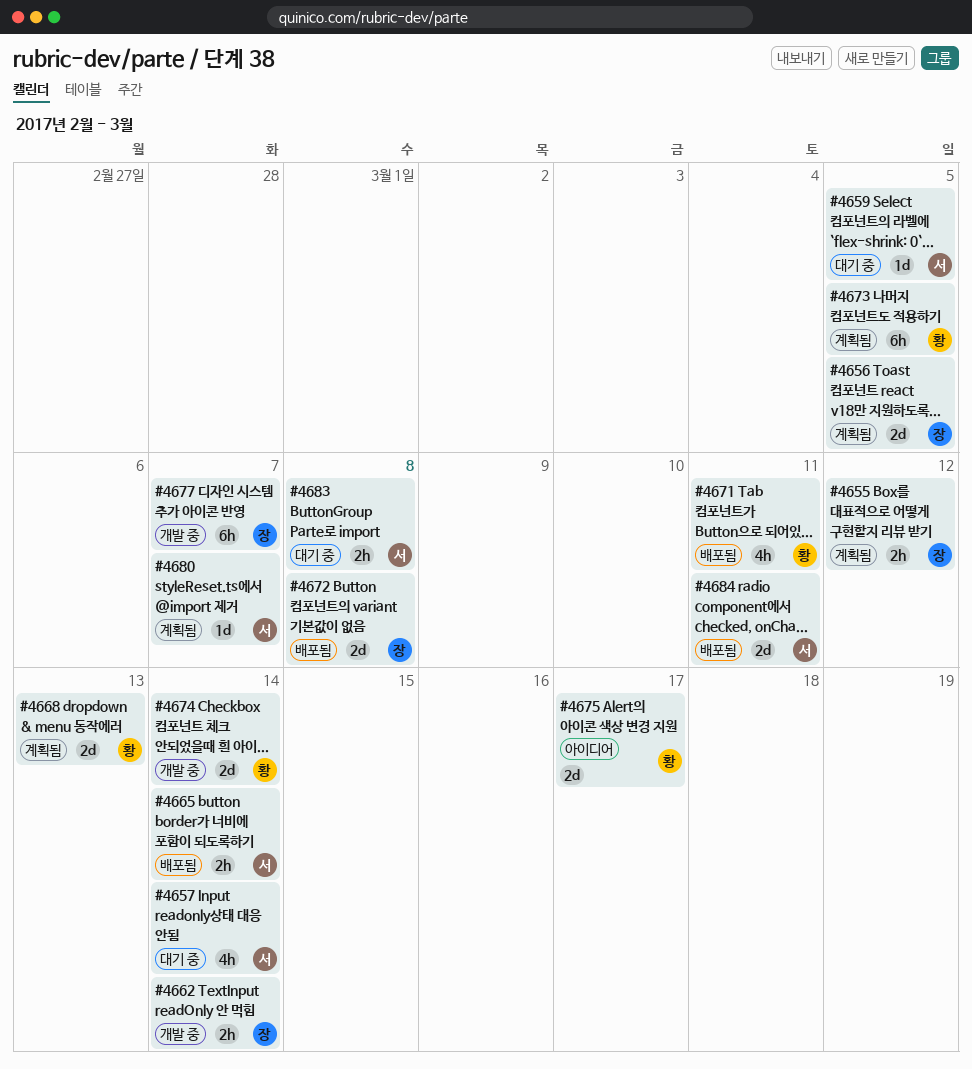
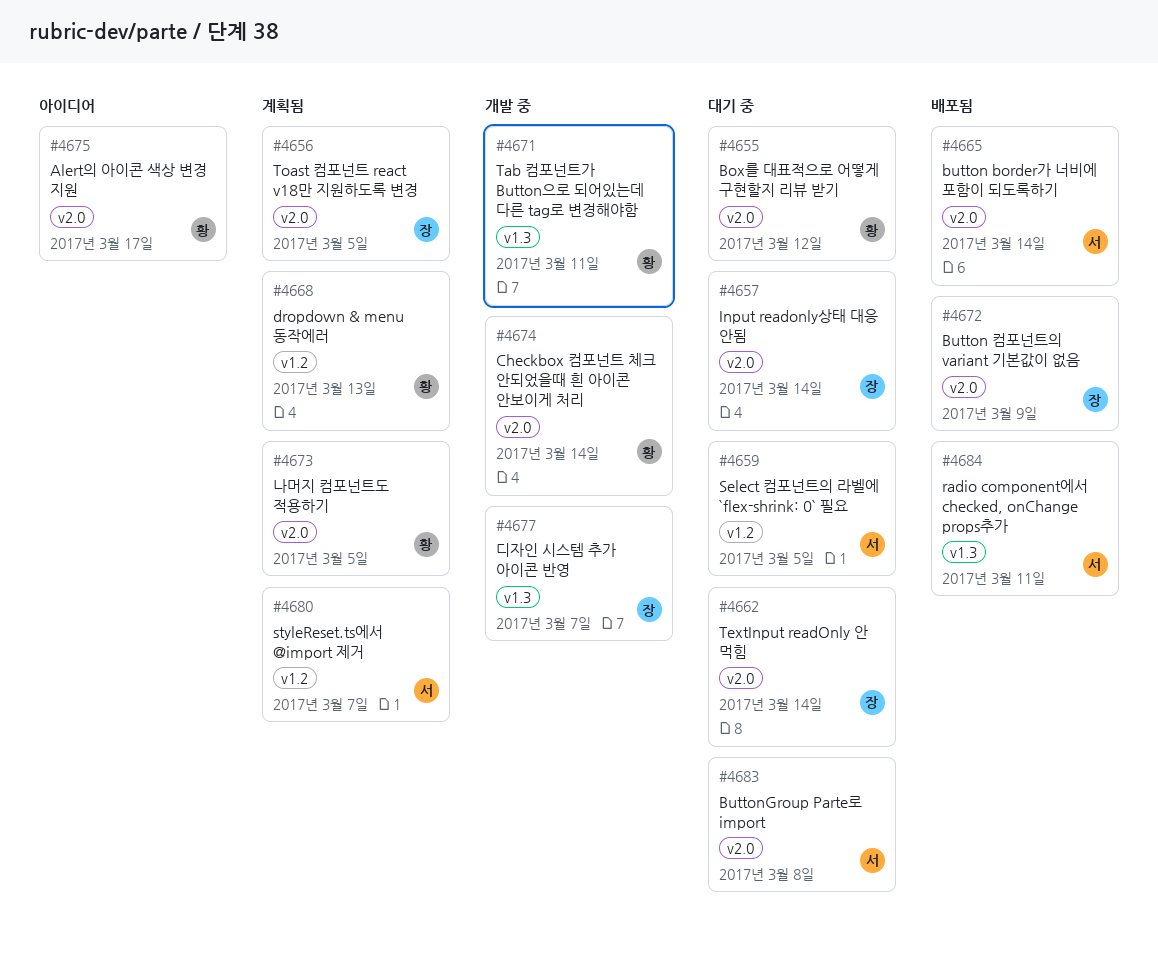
#4655, status: 계획됨 -> 대기 중
#4655, owner: 장 -> 황
#4657, owner: 서 -> 장
#4662, status: 개발 중 -> 대기 중
#4671, status: 배포됨 -> 개발 중
#4672, due: Mar 8 -> Mar 9

